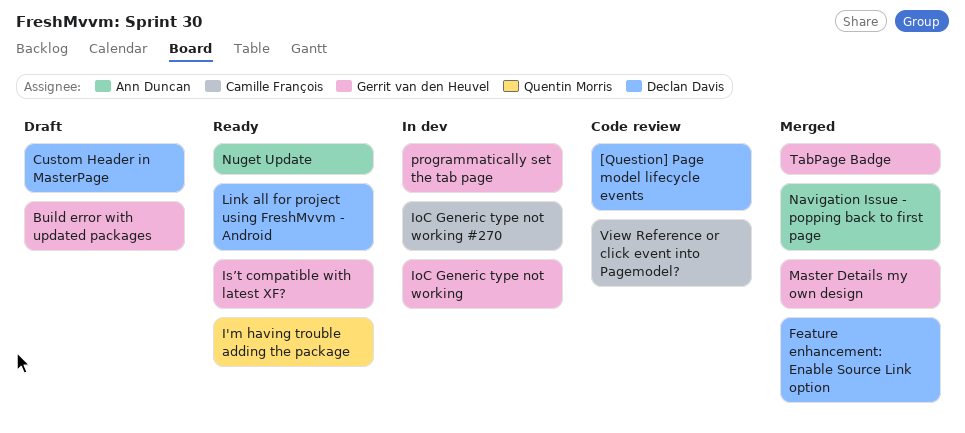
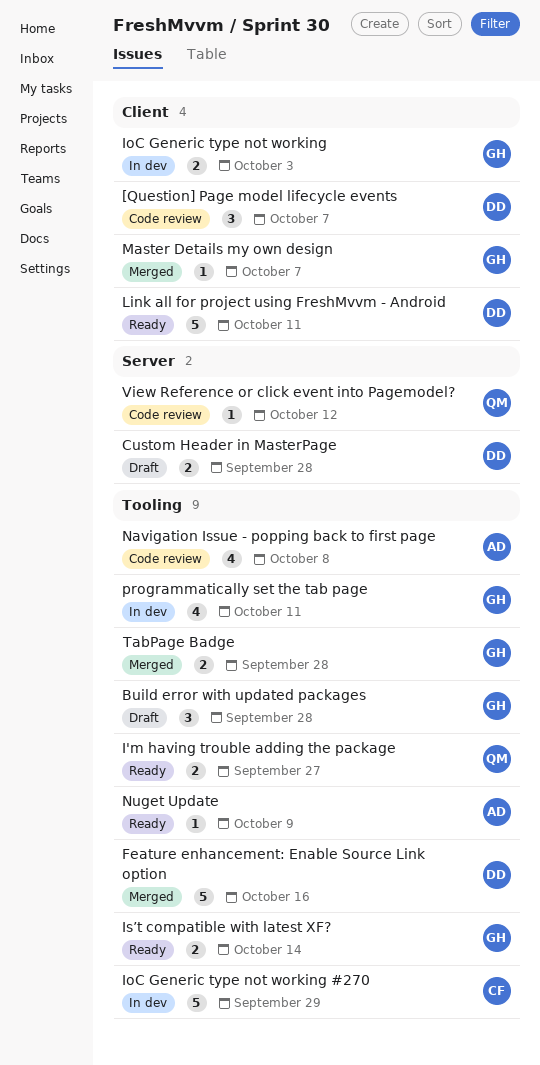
Navigation Issue - popping back to first page, status: Merged -> Code review
View Reference or click event into Pagemodel?, owner: Camille François -> Quentin Morris

